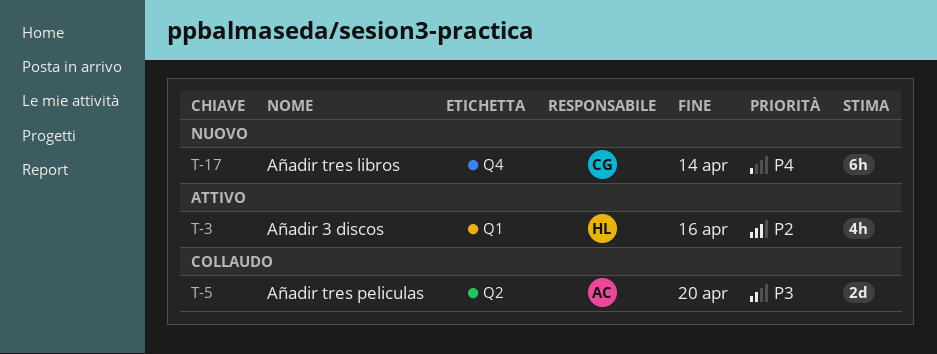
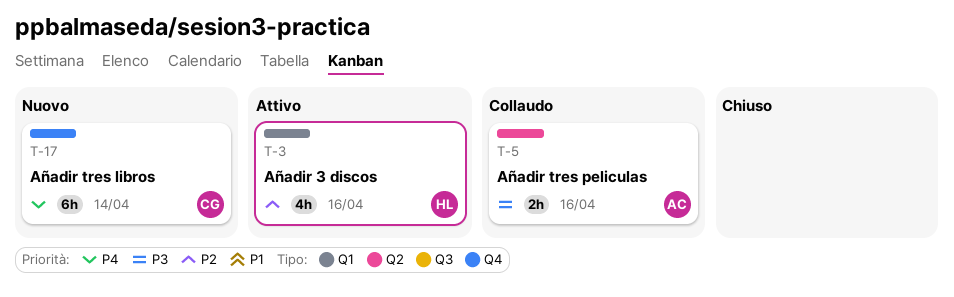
T-5, estimate: 2d -> 2h
T-5, due: Apr 20 -> Apr 16

